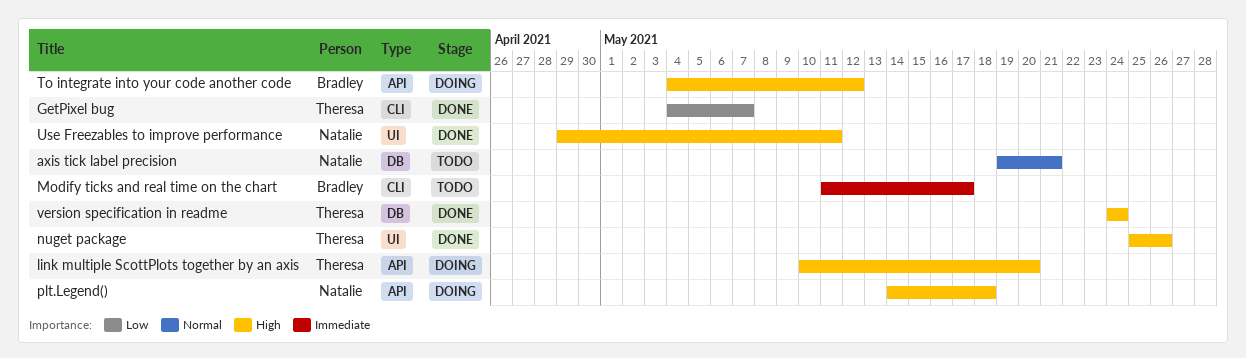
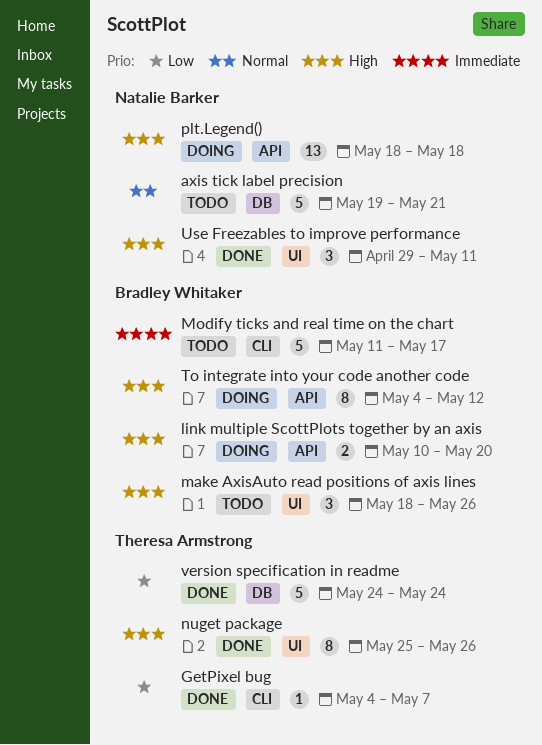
link multiple ScottPlots together by an axis, owner: Theresa Armstrong -> Bradley Whitaker
make AxisAuto read positions of axis lines: none -> present
plt.Legend(), start: May 14 -> May 18
version specification in readme, priority: High -> Low

